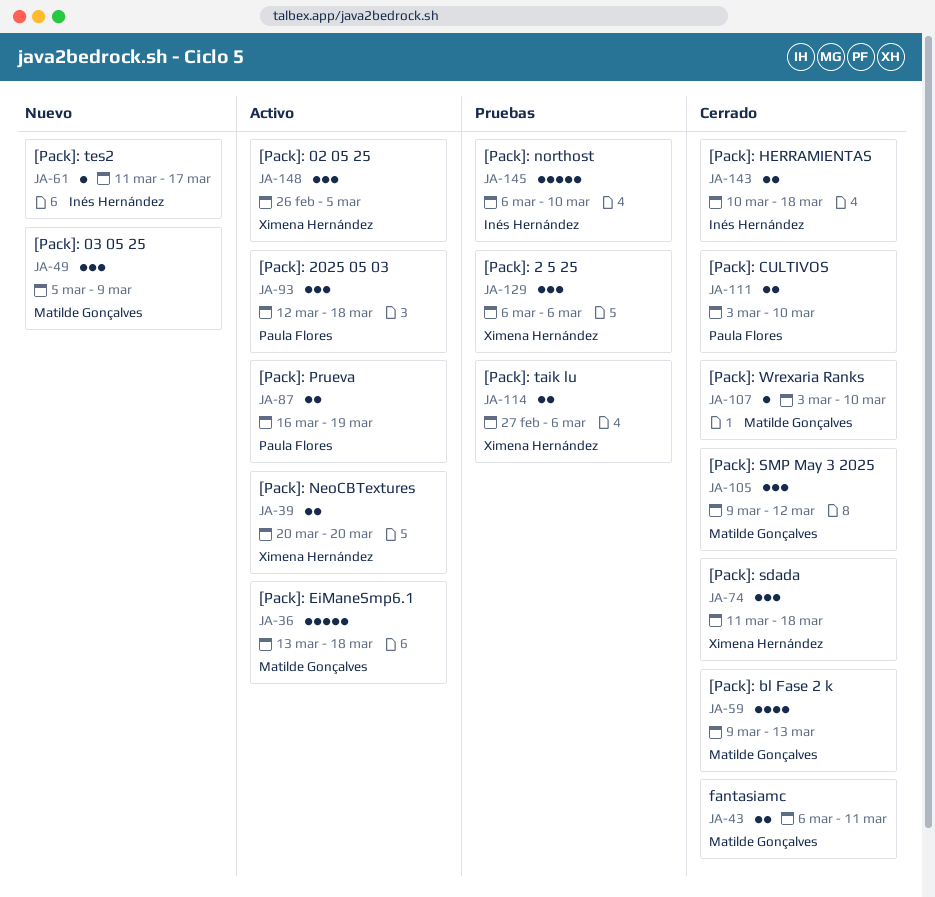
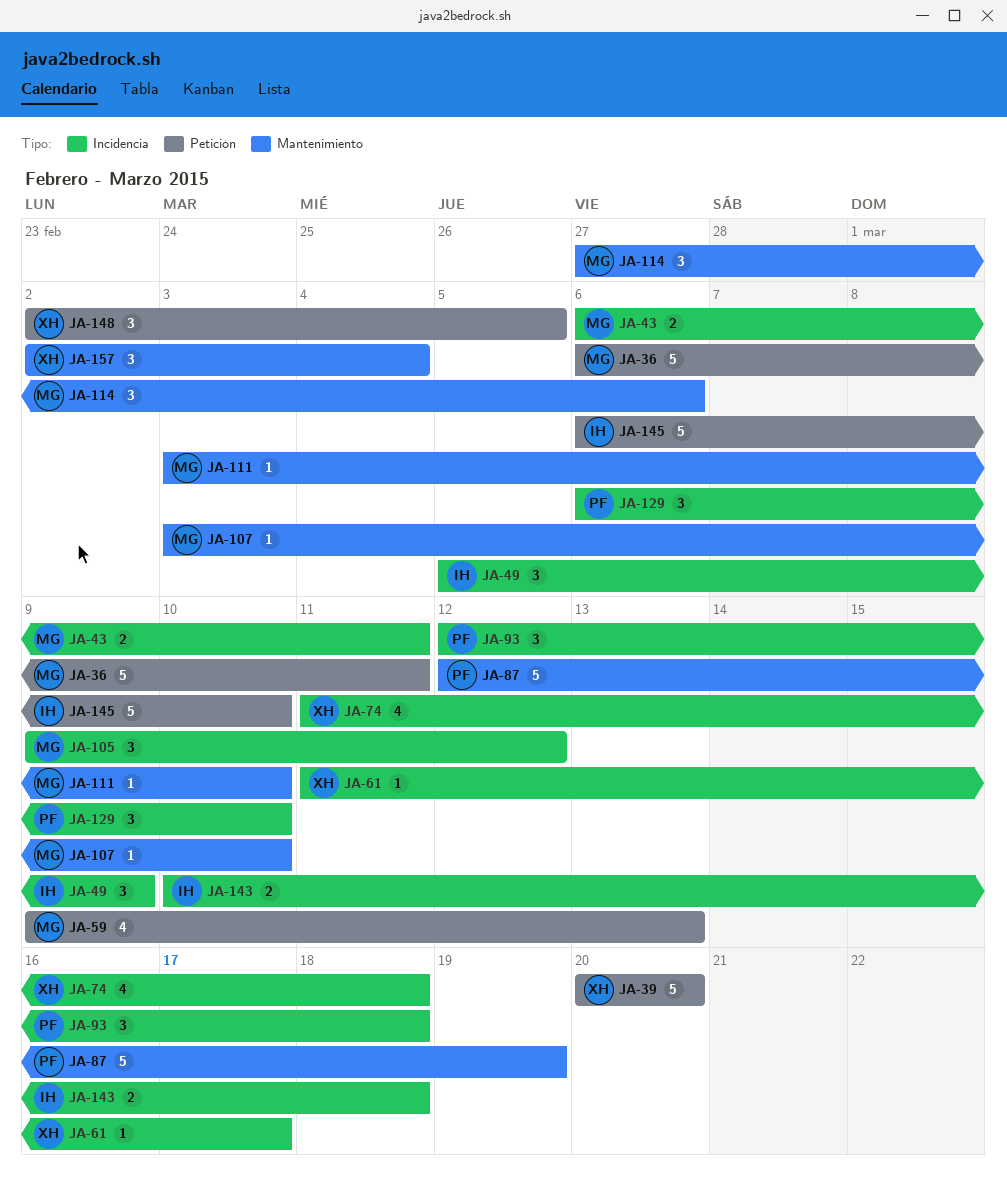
JA-36, start: Mar 13 -> Mar 6
JA-36, due: Mar 18 -> Mar 11
JA-39, estimate: 2 -> 5
JA-49, owner: Matilde Gonçalves -> Inés Hernández
JA-61, owner: Inés Hernández -> Ximena Hernández
JA-74, estimate: 3 -> 4
JA-87, estimate: 2 -> 5
JA-87, start: Mar 16 -> Mar 12
JA-111, owner: Paula Flores -> Matilde Gonçalves
JA-111, estimate: 2 -> 1
JA-114, owner: Ximena Hernández -> Matilde Gonçalves
JA-114, estimate: 2 -> 3
JA-129, owner: Ximena Hernández -> Paula Flores
JA-129, due: Mar 6 -> Mar 10
JA-148, start: Feb 26 -> Mar 2
JA-157: none -> present

